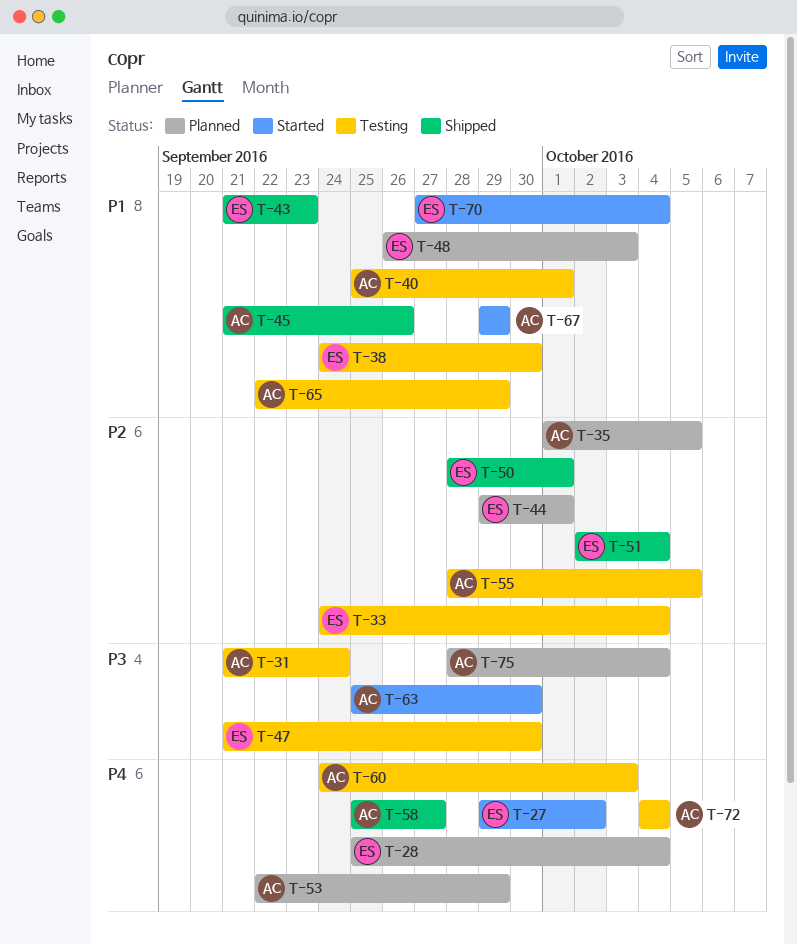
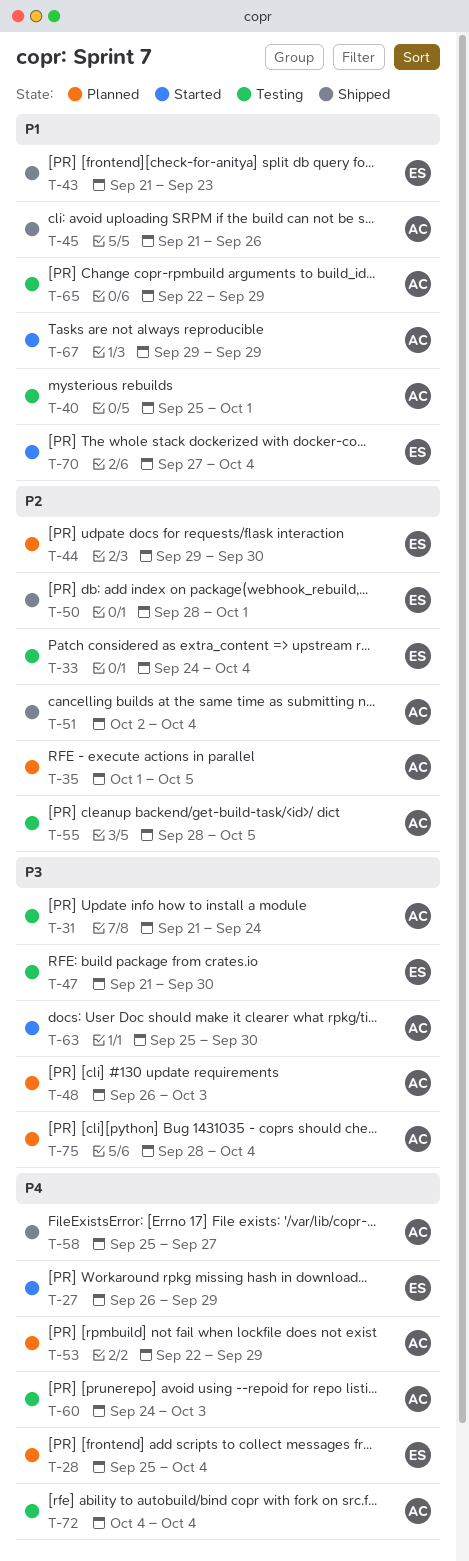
T-27, start: Sep 29 -> Sep 26
T-27, due: Oct 2 -> Sep 29
T-38: present -> none
T-44, due: Oct 1 -> Sep 30
T-48, owner: ES -> AC
T-48, priority: P1 -> P3
T-51, owner: ES -> AC

